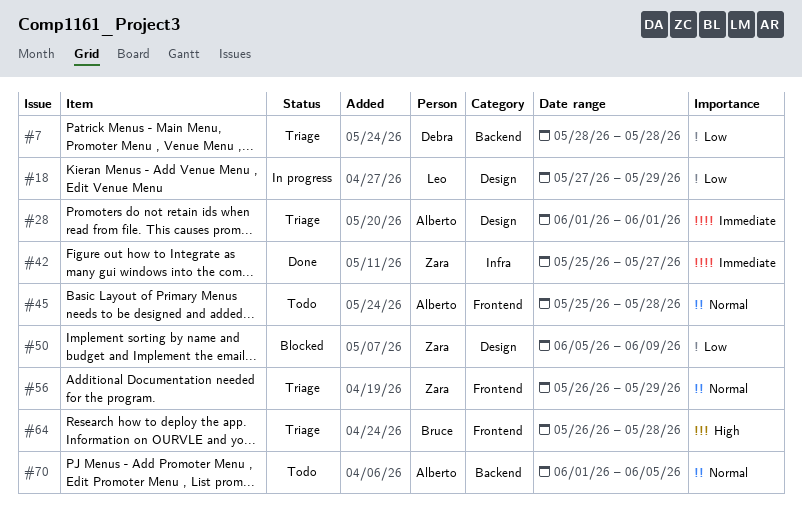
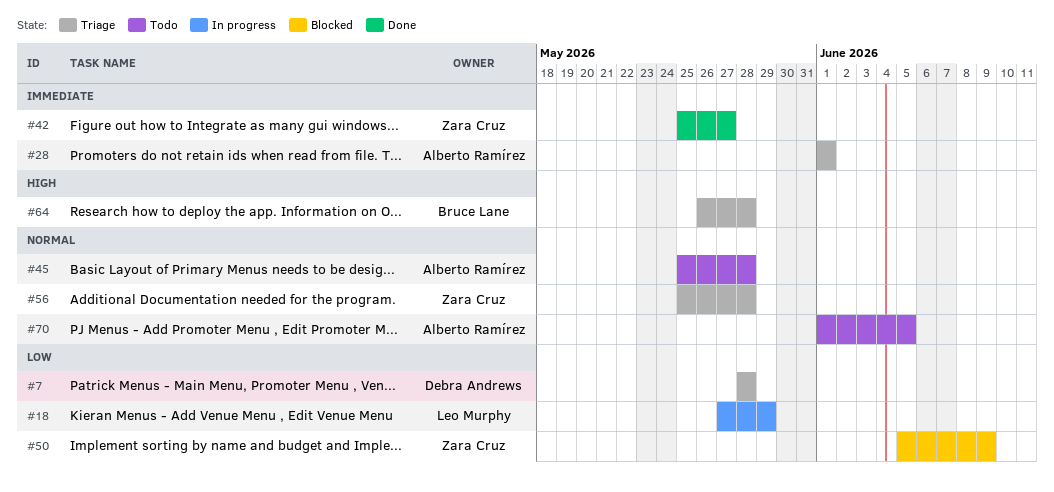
#56, start: May 26 -> May 25
#56, due: May 29 -> May 28

